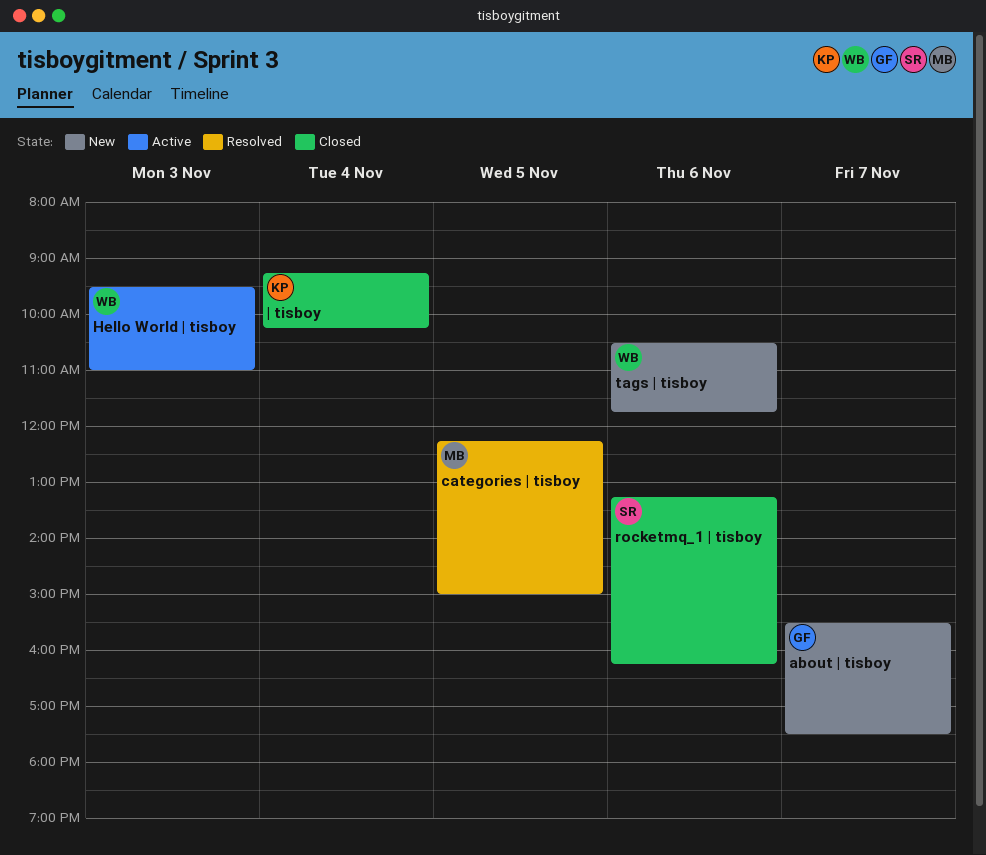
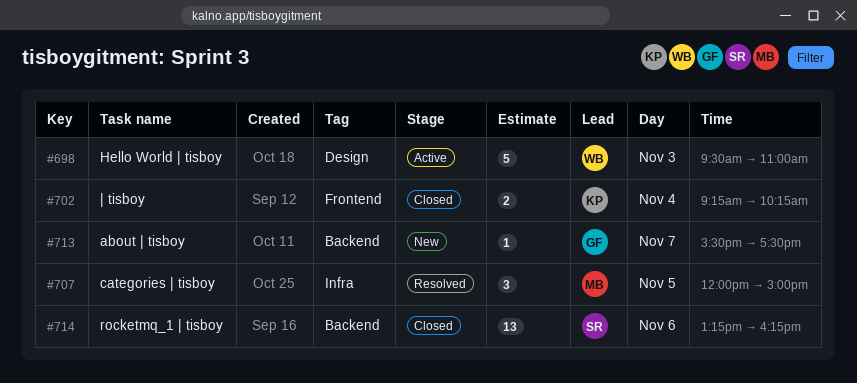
categories | tisboy, begins: 12:15 -> 12:00
tags | tisboy: present -> none

